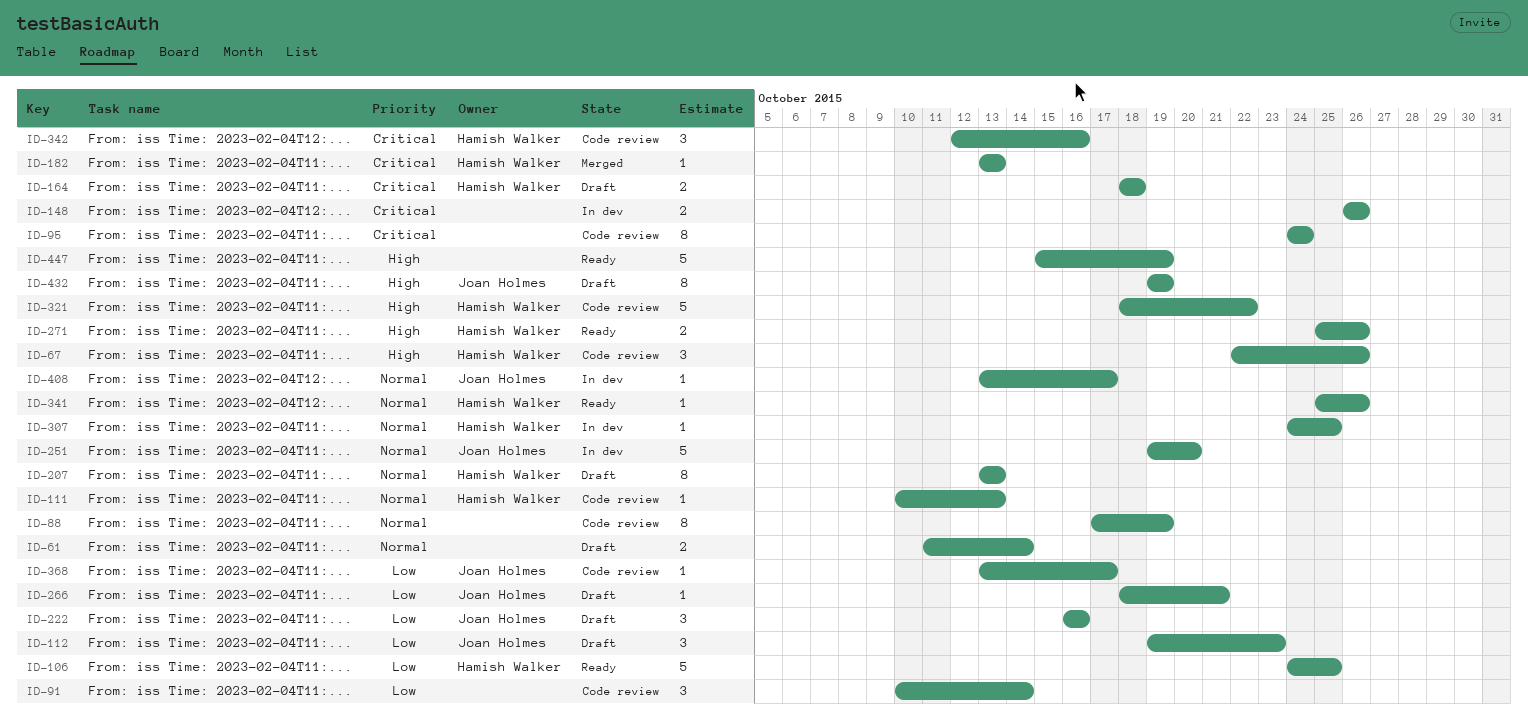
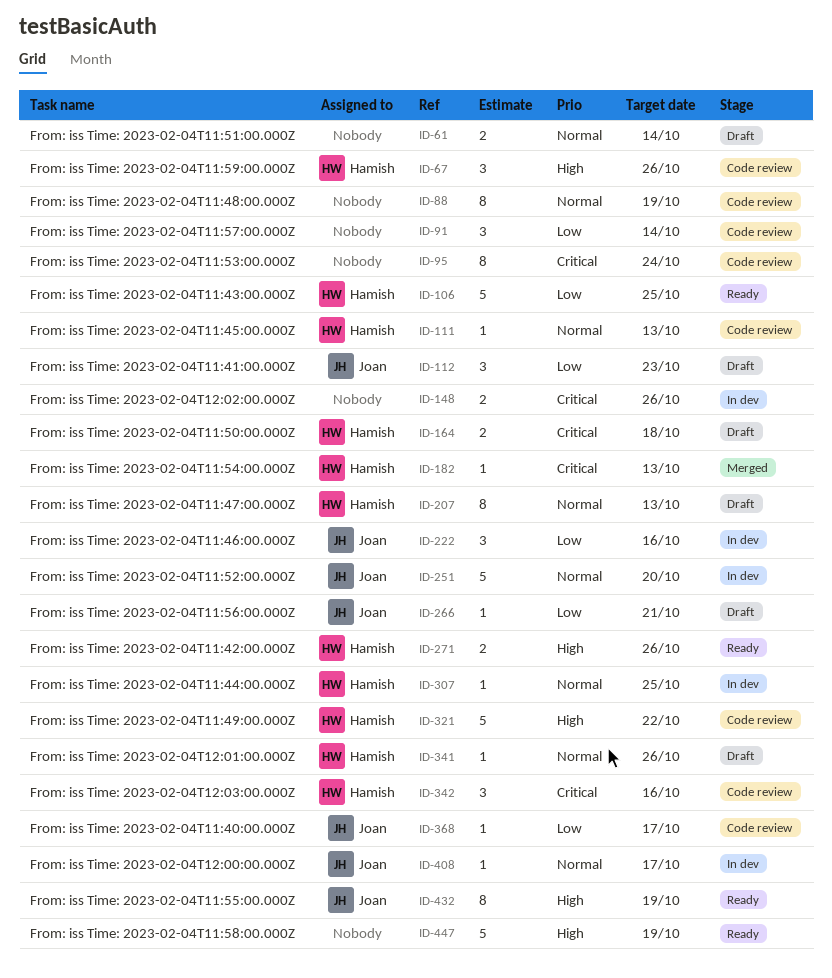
ID-222, status: Draft -> In dev
ID-341, status: Ready -> Draft
ID-432, status: Draft -> Ready

